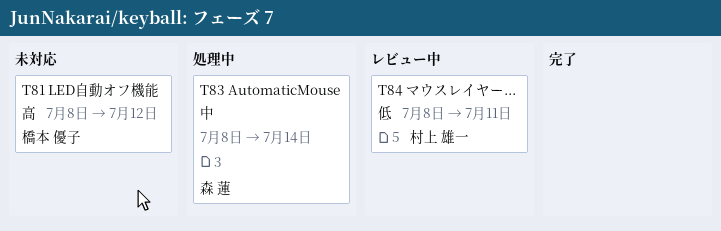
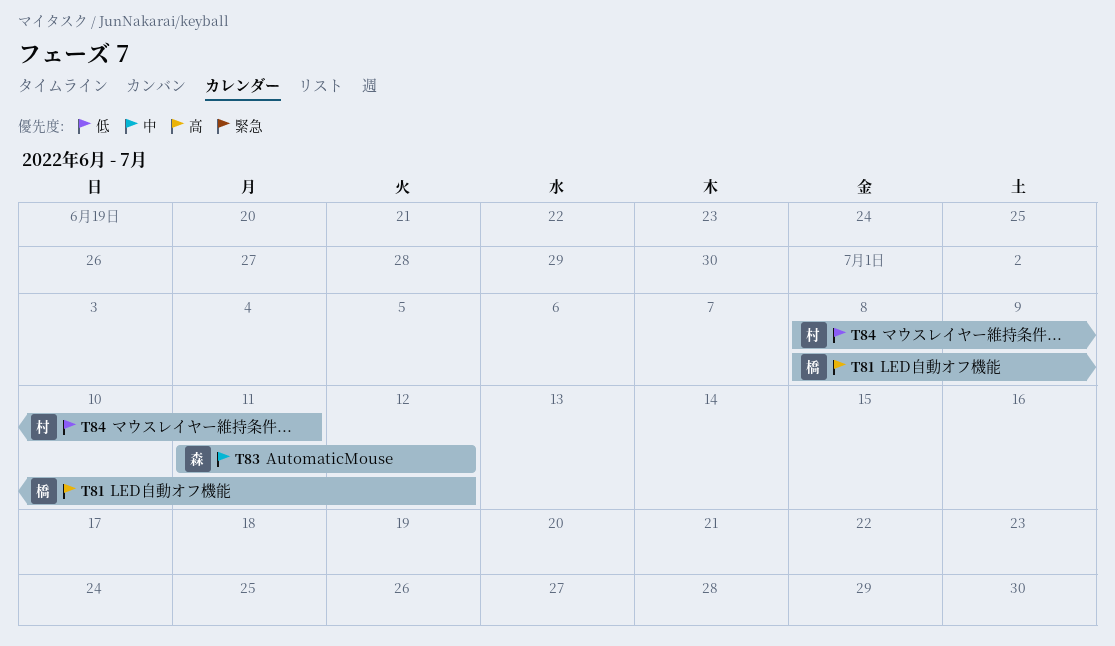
T83, start: Jul 8 -> Jul 11
T83, due: Jul 14 -> Jul 12

